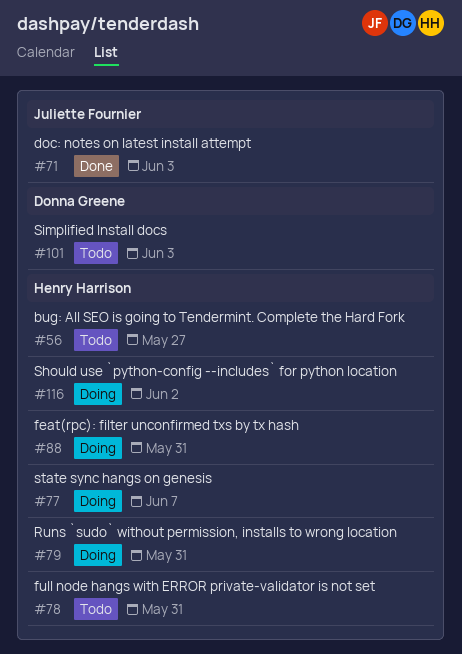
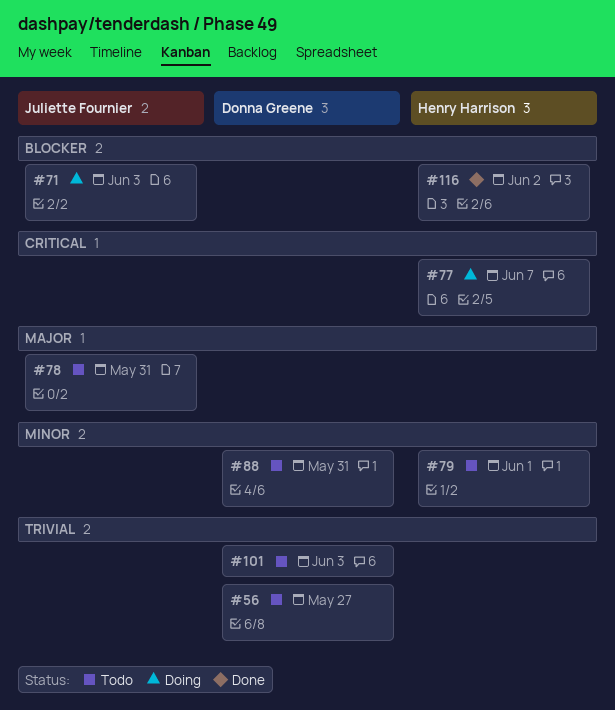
#56, owner: Henry Harrison -> Donna Greene
#71, status: Done -> Doing
#78, owner: Henry Harrison -> Juliette Fournier
#79, status: Doing -> Todo
#79, due: May 31 -> Jun 1
#88, status: Doing -> Todo
#88, owner: Henry Harrison -> Donna Greene
#116, status: Doing -> Done

